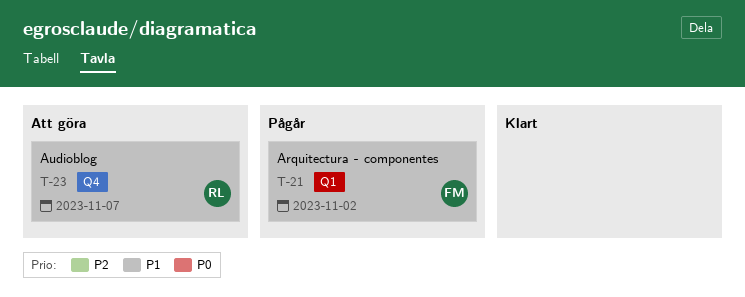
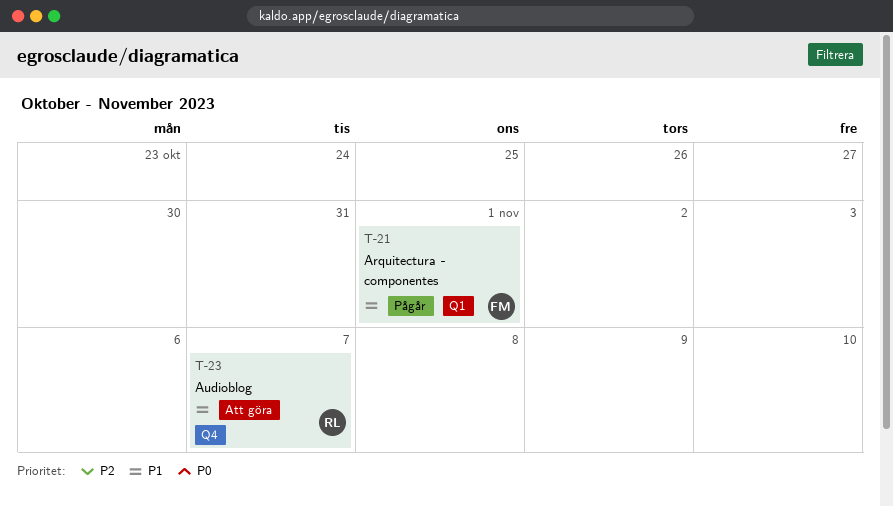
T-21, due: Nov 2 -> Nov 1

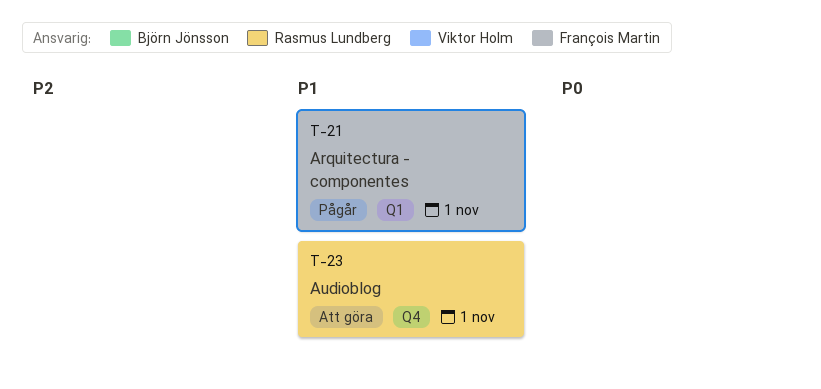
T-23, due: Nov 7 -> Nov 1

